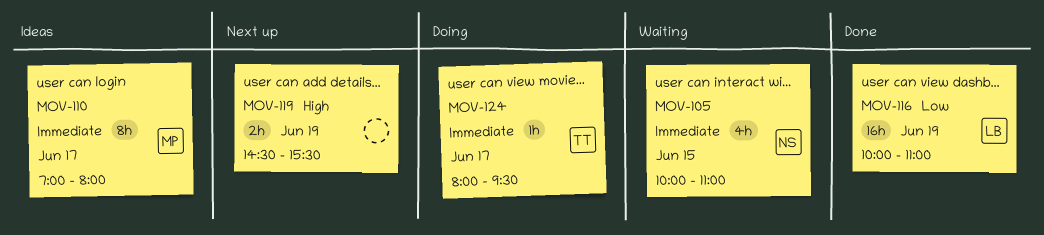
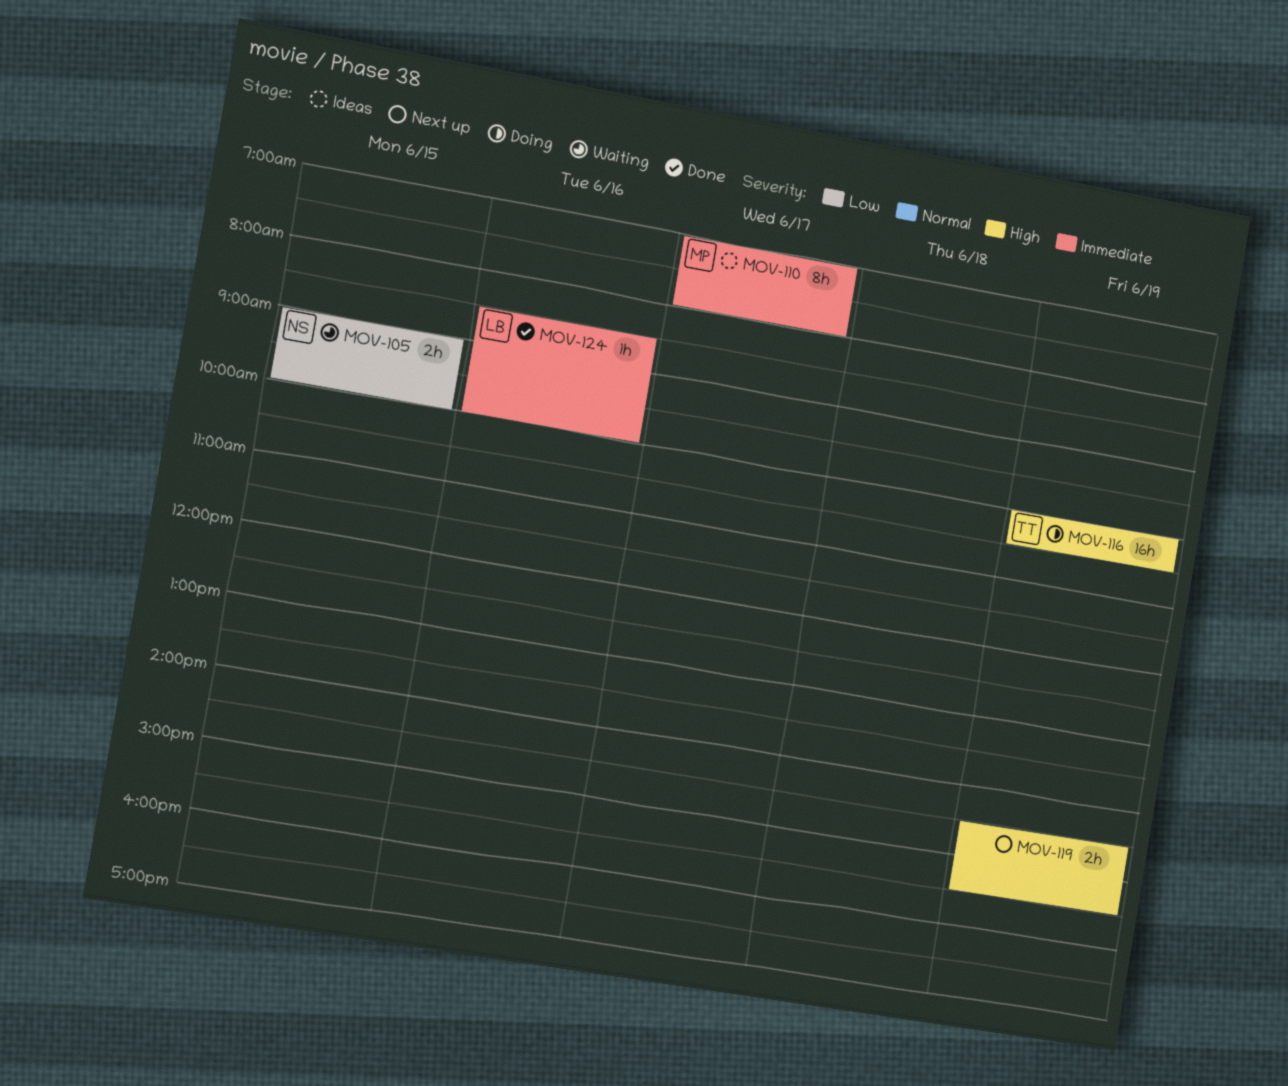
MOV-105, priority: Immediate -> Low
MOV-105, estimate: 4h -> 2h
MOV-105, begins: 10:00 -> 09:00
MOV-105, ends: 11:00 -> 10:00
MOV-116, status: Done -> Doing
MOV-116, owner: LB -> TT
MOV-116, priority: Low -> High
MOV-116, ends: 11:00 -> 10:30
MOV-124, status: Doing -> Done
MOV-124, owner: TT -> LB
MOV-124, day: Jun 17 -> Jun 16
MOV-124, begins: 08:00 -> 08:30
MOV-124, ends: 09:30 -> 10:00

